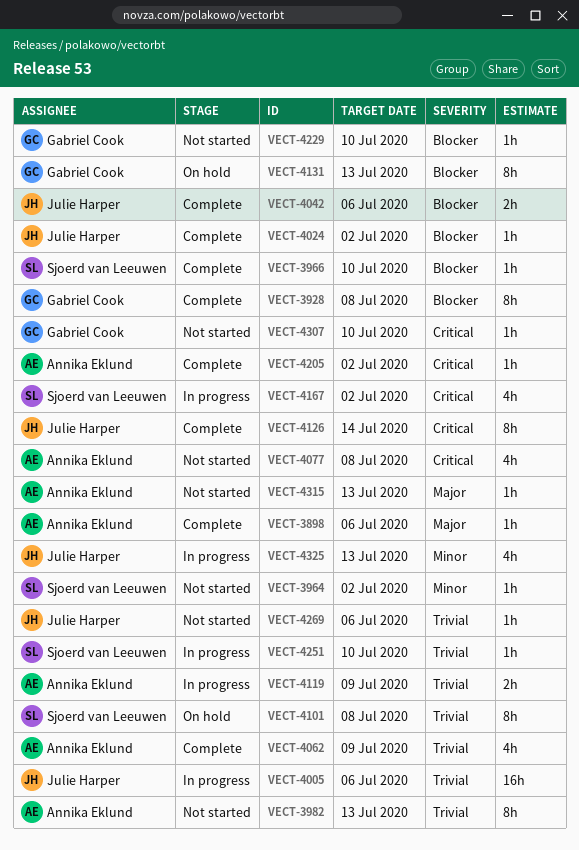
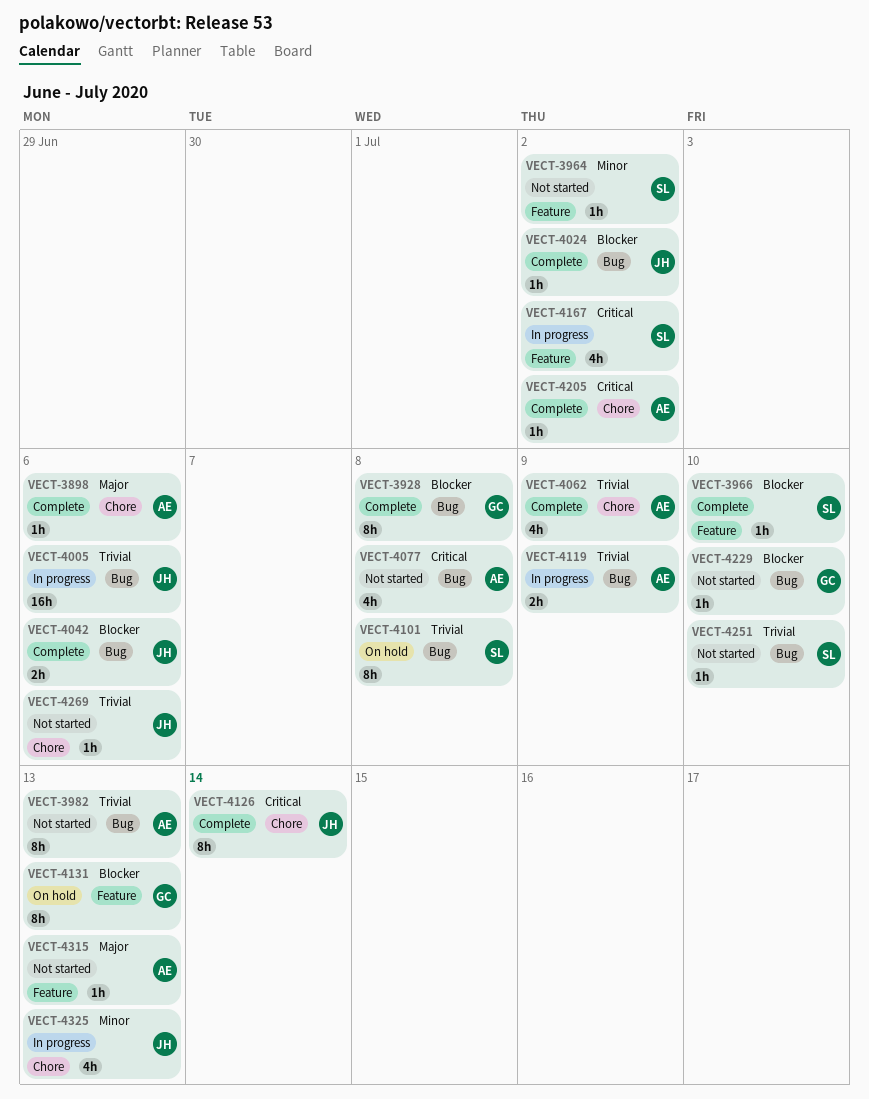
VECT-4251, status: In progress -> Not started
VECT-4307: present -> none

